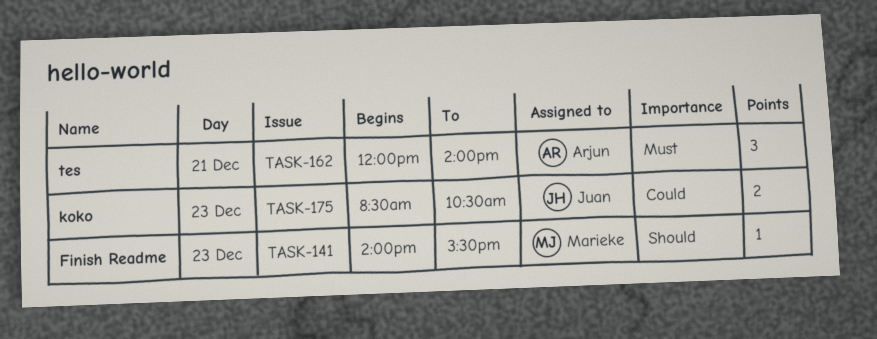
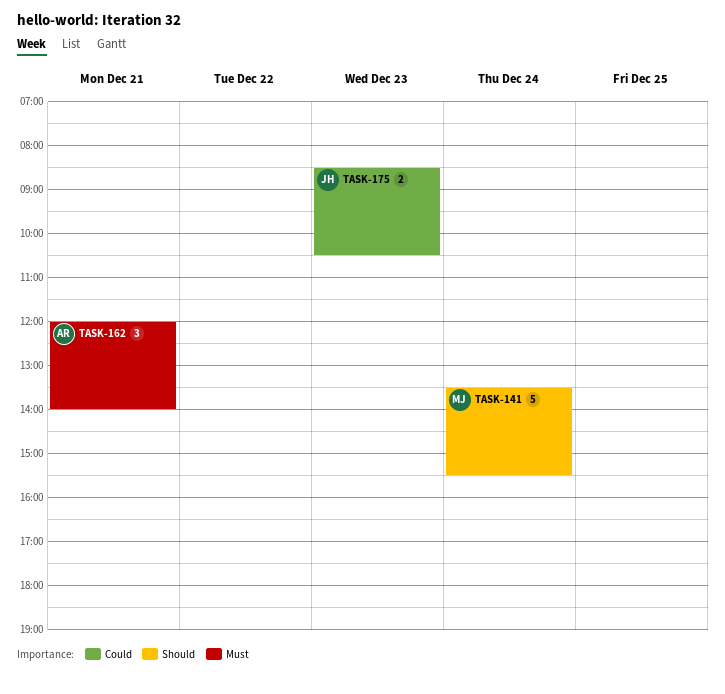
TASK-141, estimate: 1 -> 5
TASK-141, day: Dec 23 -> Dec 24
TASK-141, begins: 14:00 -> 13:30

